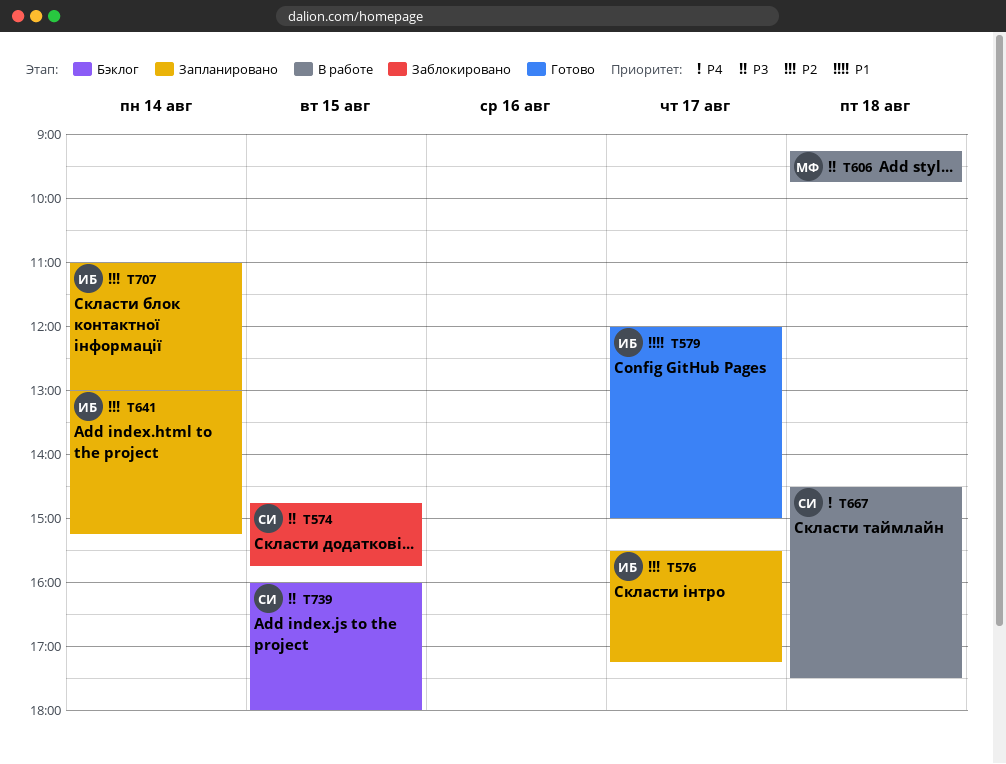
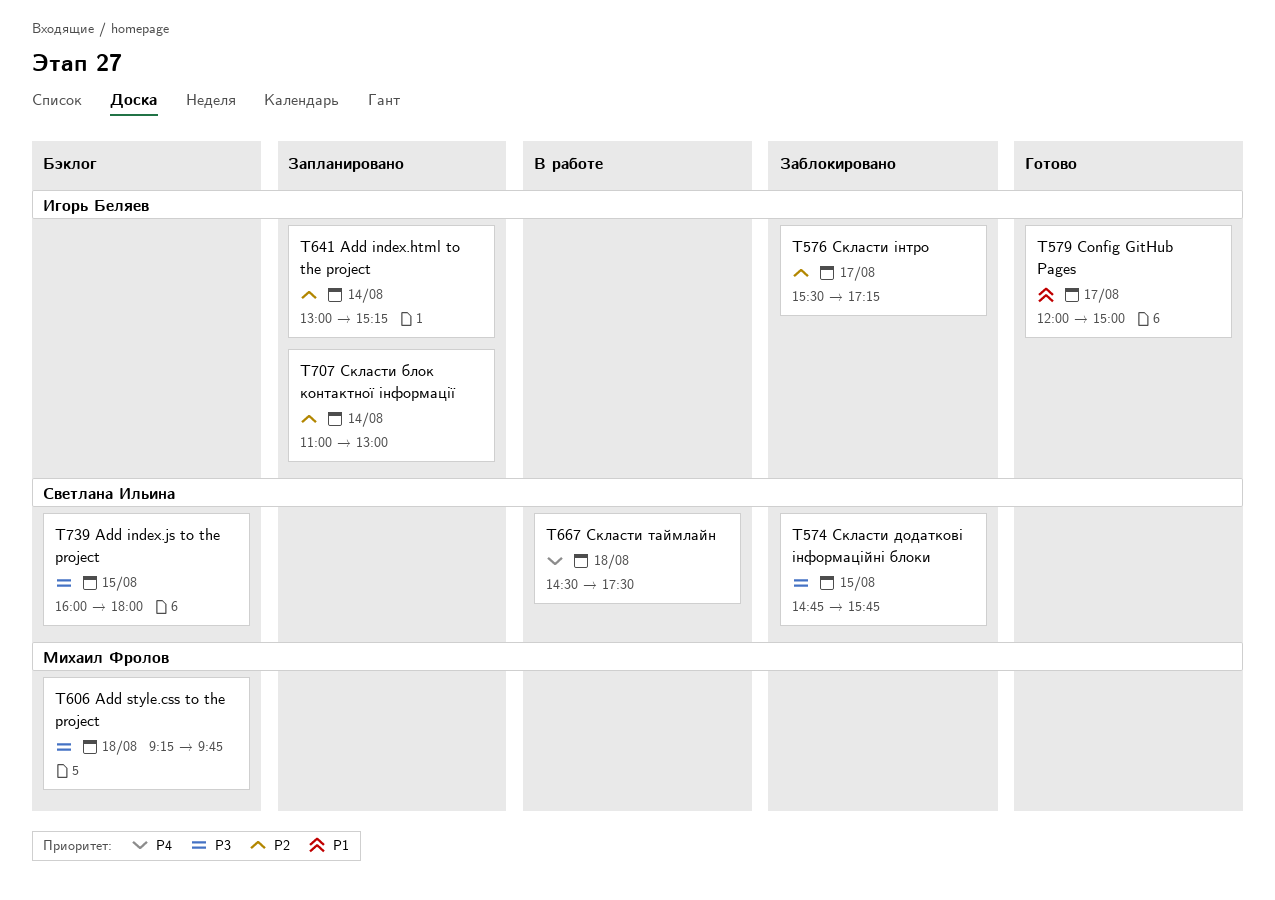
T576, status: Запланировано -> Заблокировано
T606, status: В работе -> Бэклог

